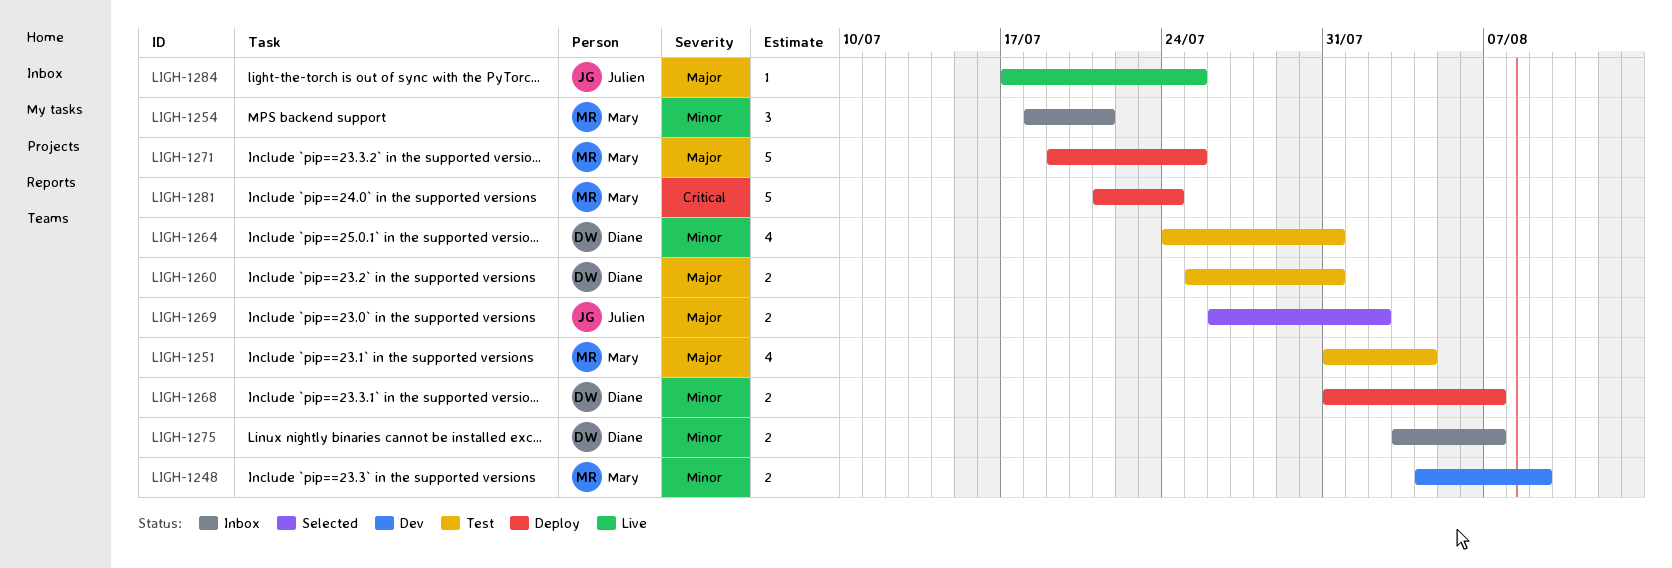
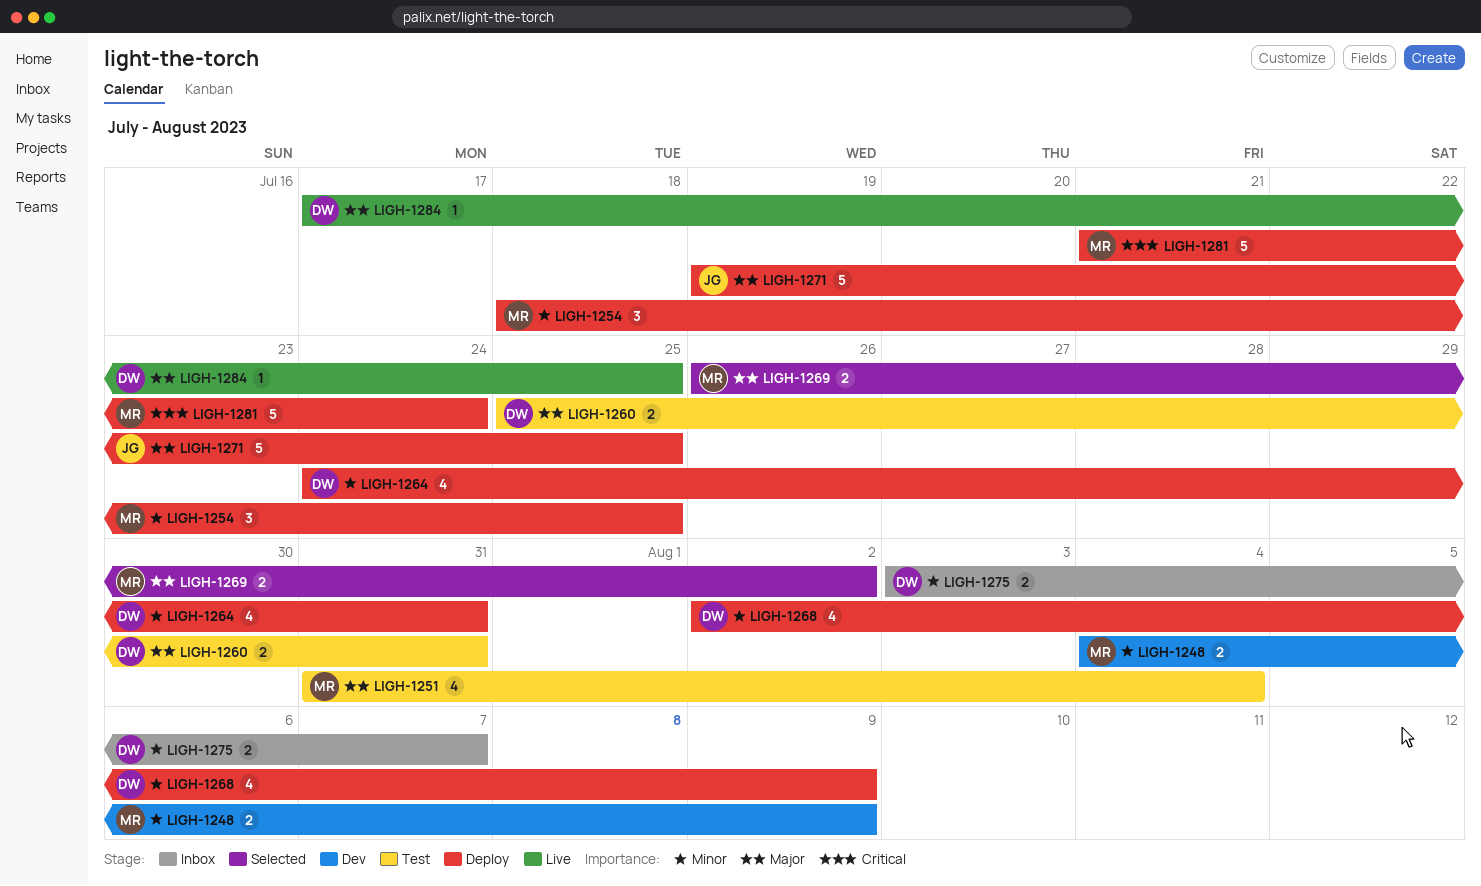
LIGH-1254, status: Inbox -> Deploy
LIGH-1254, due: Jul 21 -> Jul 25
LIGH-1264, status: Test -> Deploy
LIGH-1268, estimate: 2 -> 4
LIGH-1268, start: Jul 31 -> Aug 2
LIGH-1268, due: Aug 7 -> Aug 9
LIGH-1269, owner: Julien -> Mary
LIGH-1271, owner: Mary -> Julien
LIGH-1284, owner: Julien -> Diane

